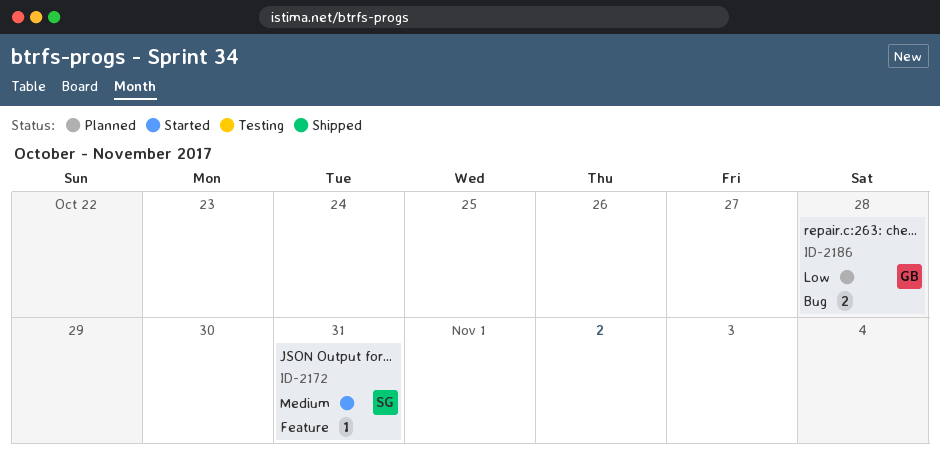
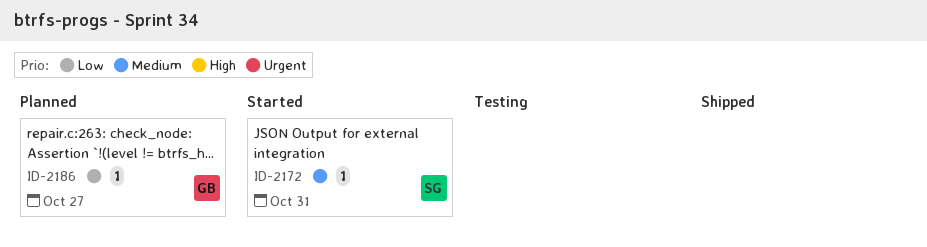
ID-2186, estimate: 2 -> 1
ID-2186, due: Oct 28 -> Oct 27

